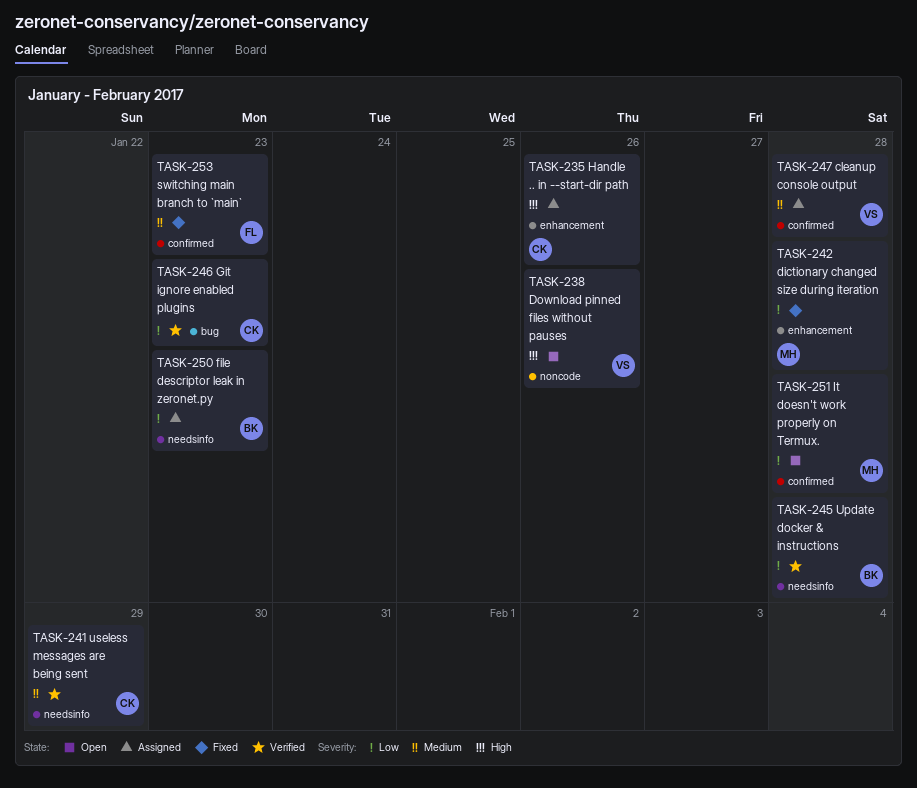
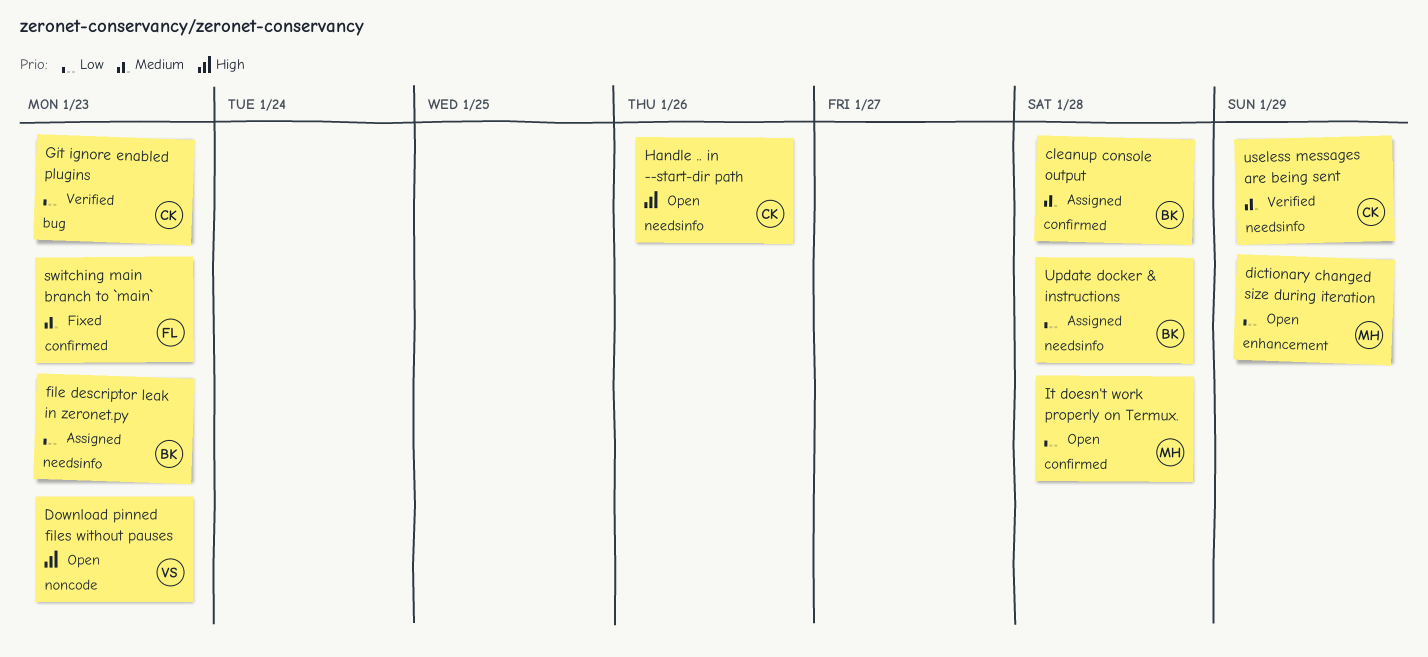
cleanup console output, owner: VS -> BK
dictionary changed size during iteration, status: Fixed -> Open
dictionary changed size during iteration, due: Jan 28 -> Jan 29
Download pinned files without pauses, due: Jan 26 -> Jan 23
Handle .. in --start-dir path, status: Assigned -> Open
Handle .. in --start-dir path, label: enhancement -> needsinfo
Update docker & instructions, status: Verified -> Assigned

